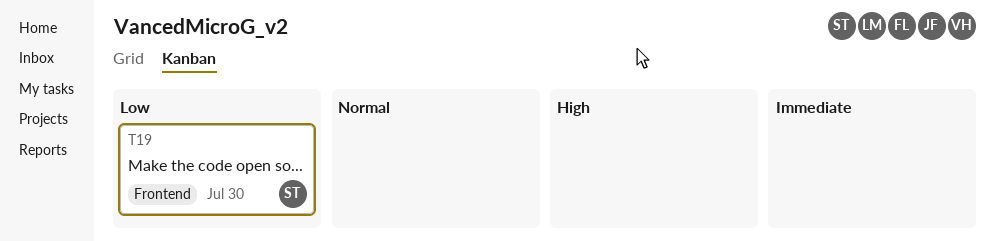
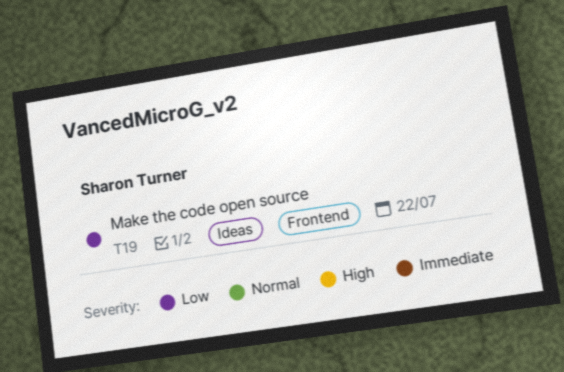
T19, due: Jul 30 -> Jul 22

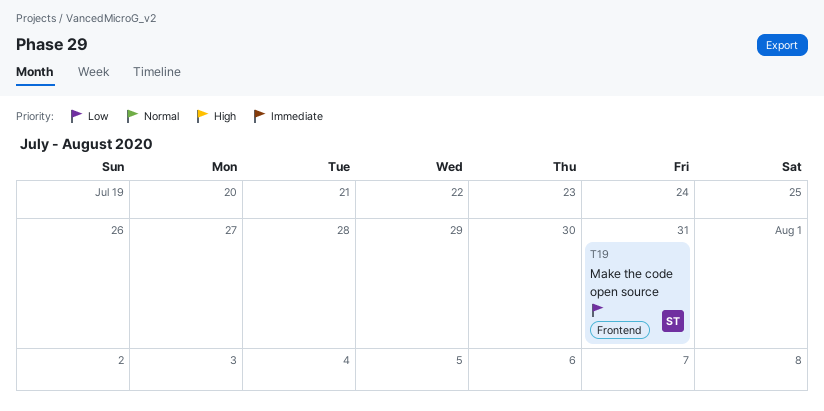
T19, due: Jul 22 -> Jul 31

